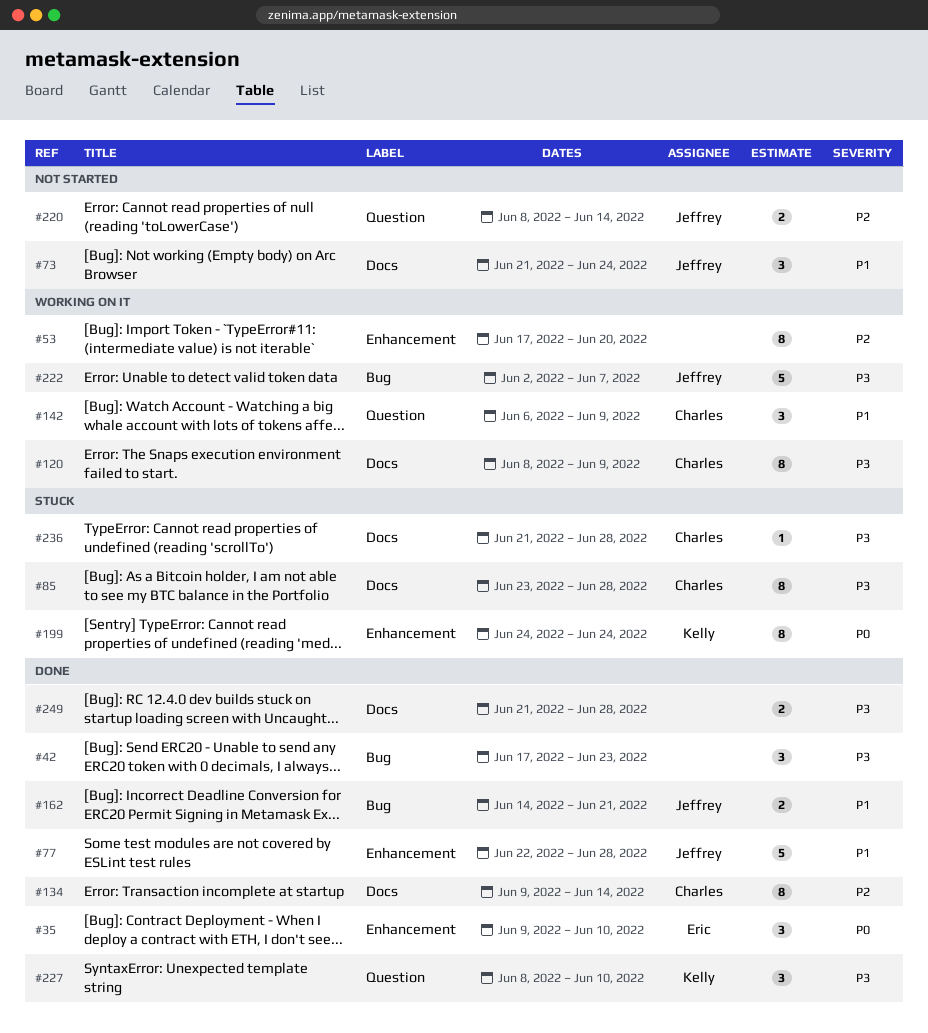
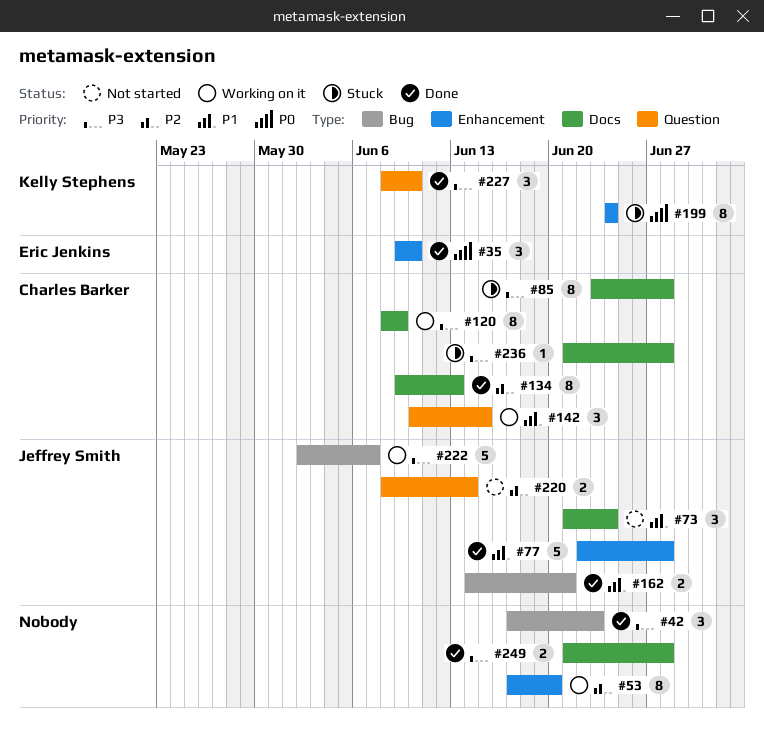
#134, due: Jun 14 -> Jun 13
#142, start: Jun 6 -> Jun 10
#142, due: Jun 9 -> Jun 15

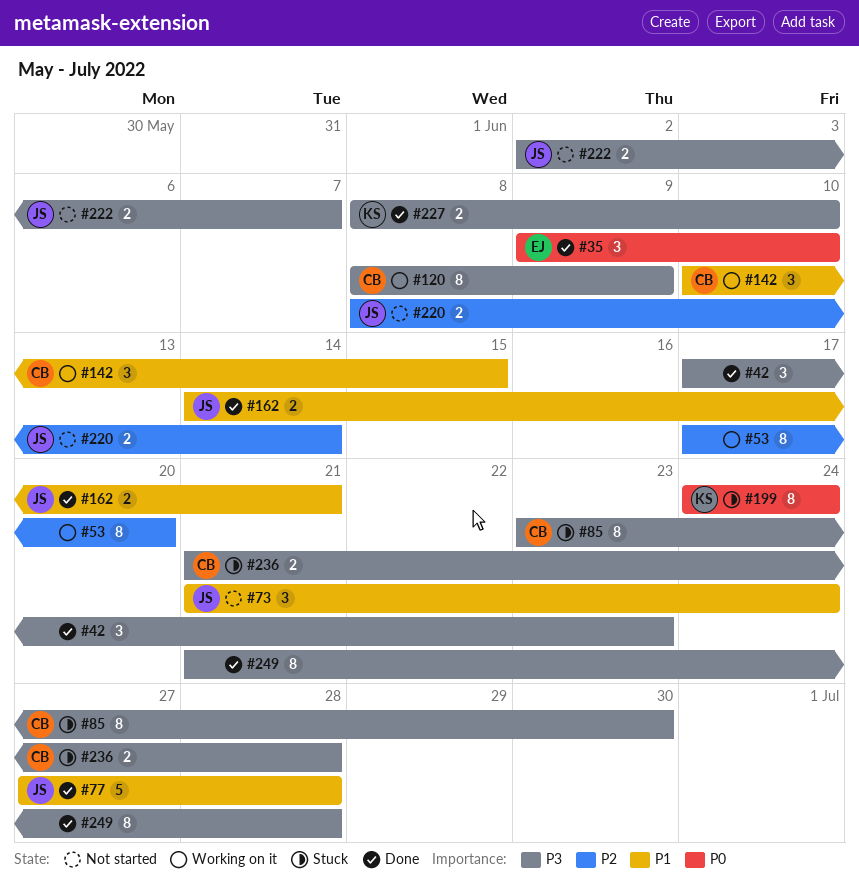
#77, start: Jun 22 -> Jun 27
#85, due: Jun 28 -> Jun 30
#134: present -> none
#222, status: Working on it -> Not started
#222, estimate: 5 -> 2
#227, estimate: 3 -> 2
#236, estimate: 1 -> 2
#249, estimate: 2 -> 8

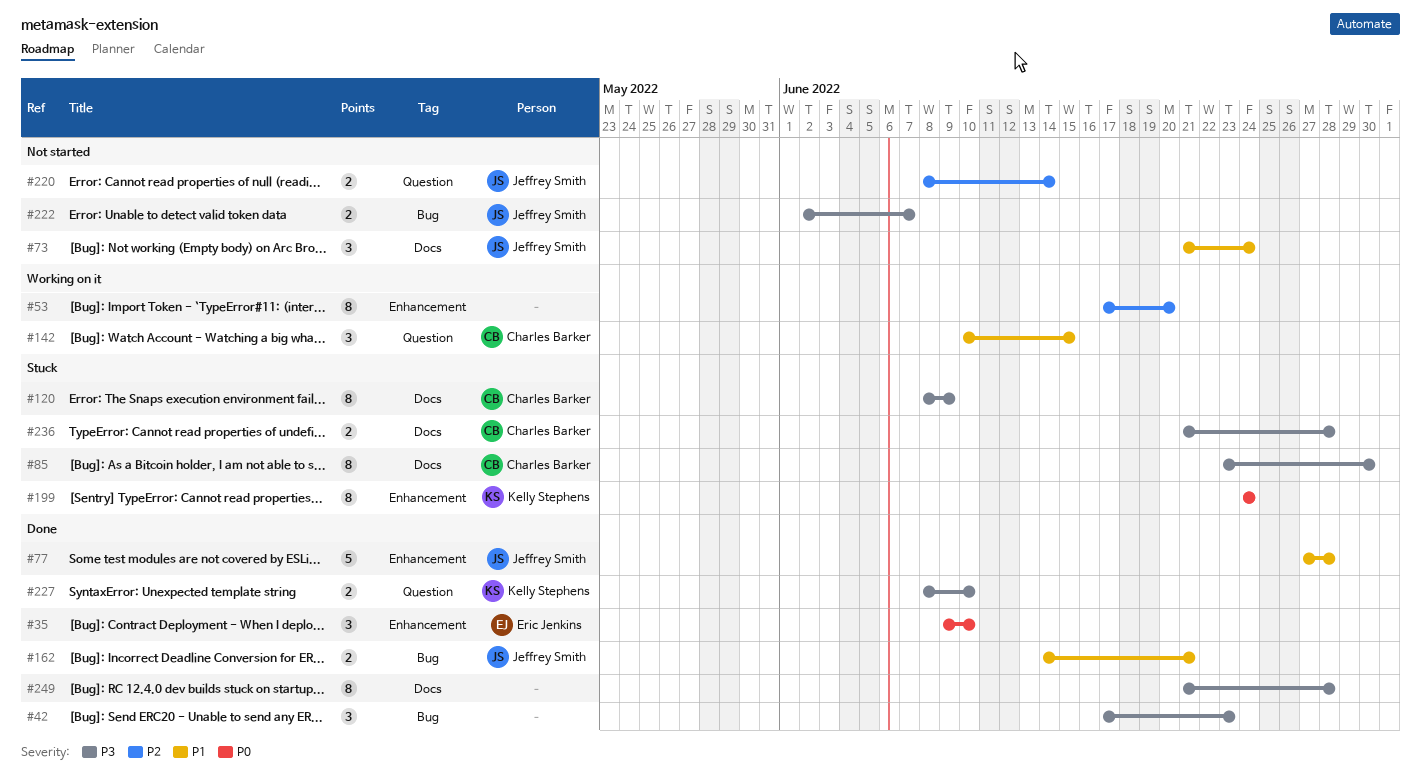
#120, status: Working on it -> Stuck

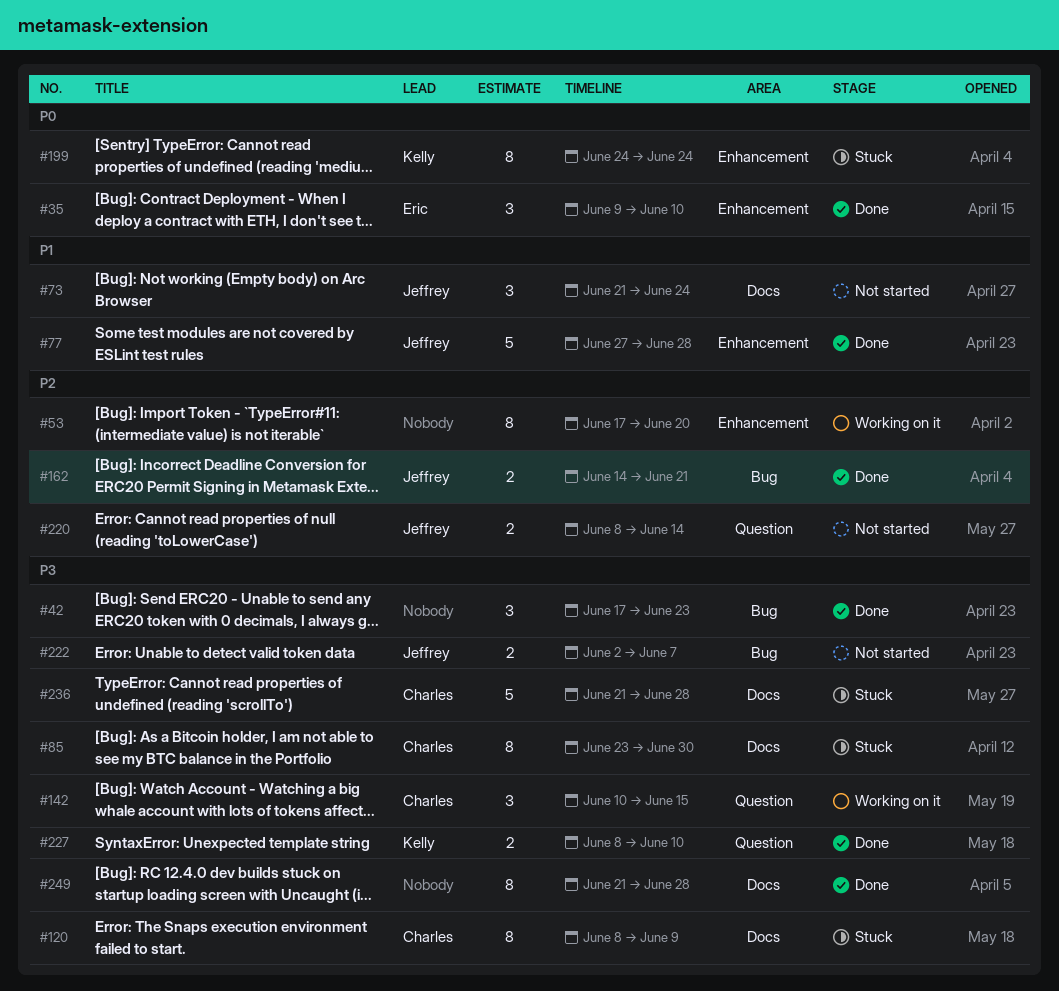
#142, priority: P1 -> P3
#162, priority: P1 -> P2
#236, estimate: 2 -> 5

